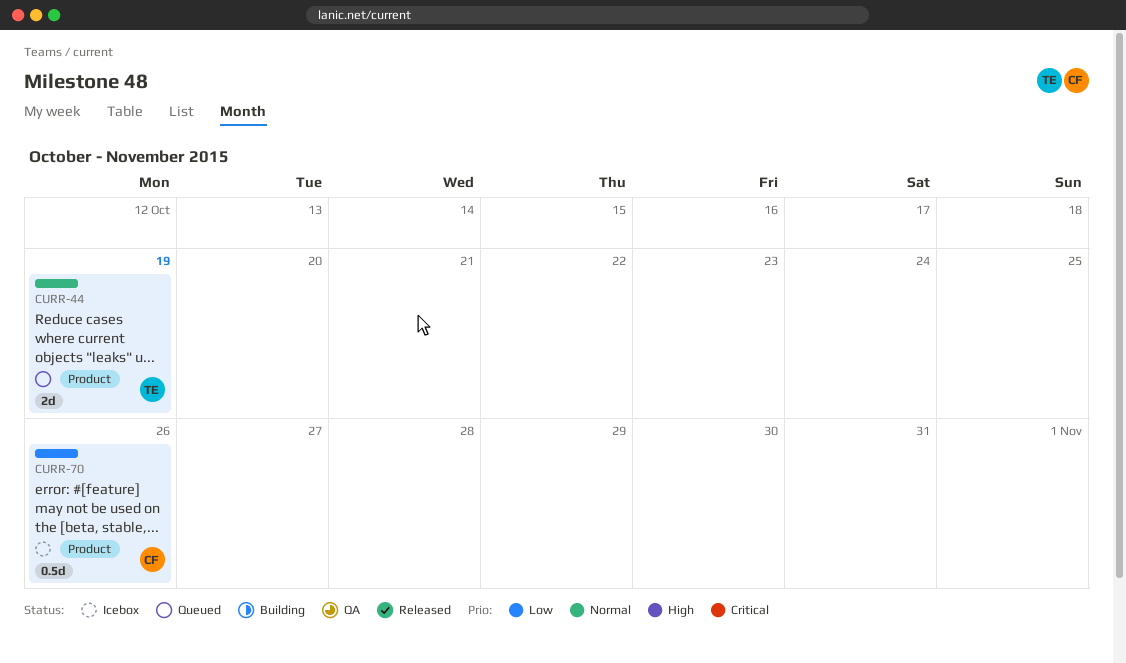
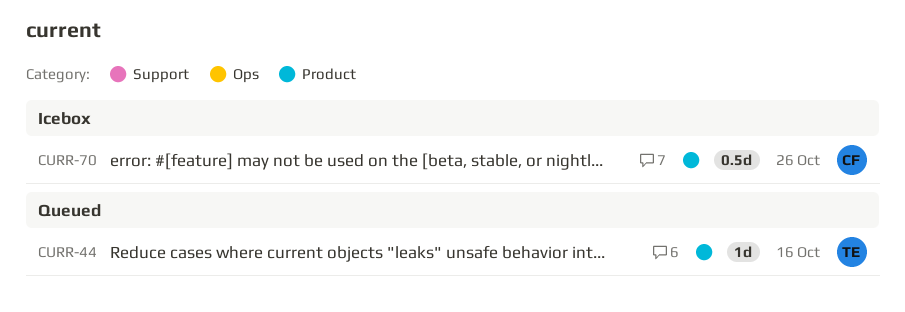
CURR-44, estimate: 2d -> 1d
CURR-44, due: Oct 19 -> Oct 16

